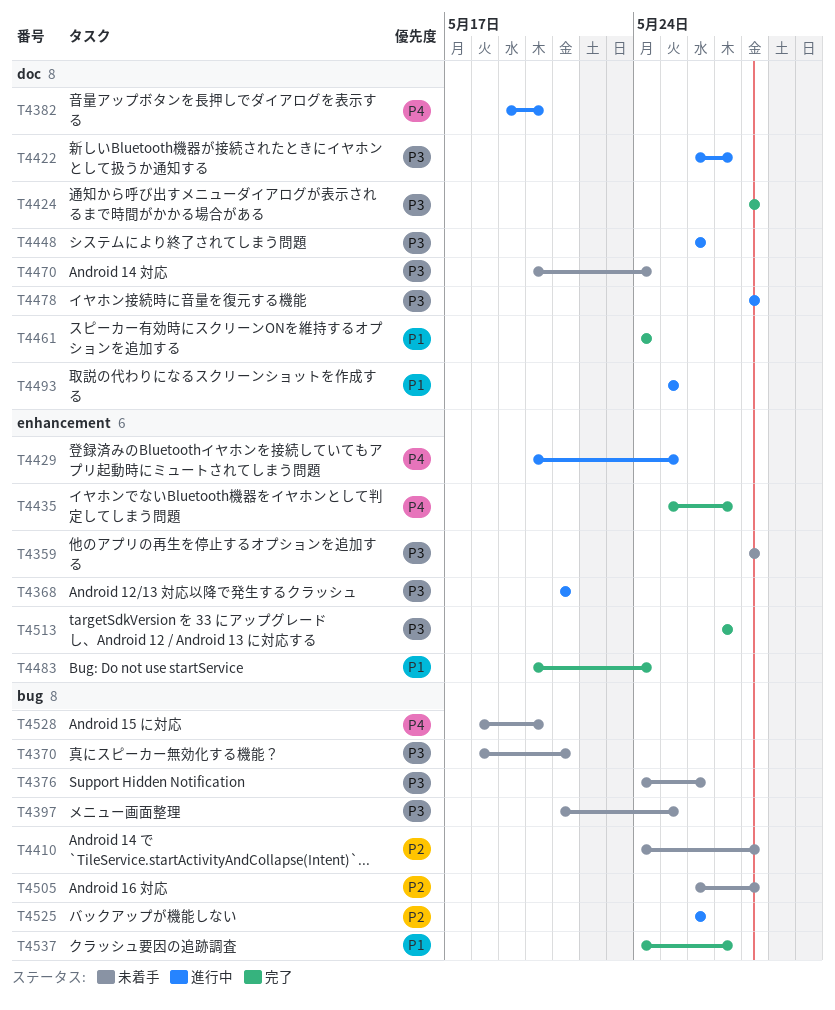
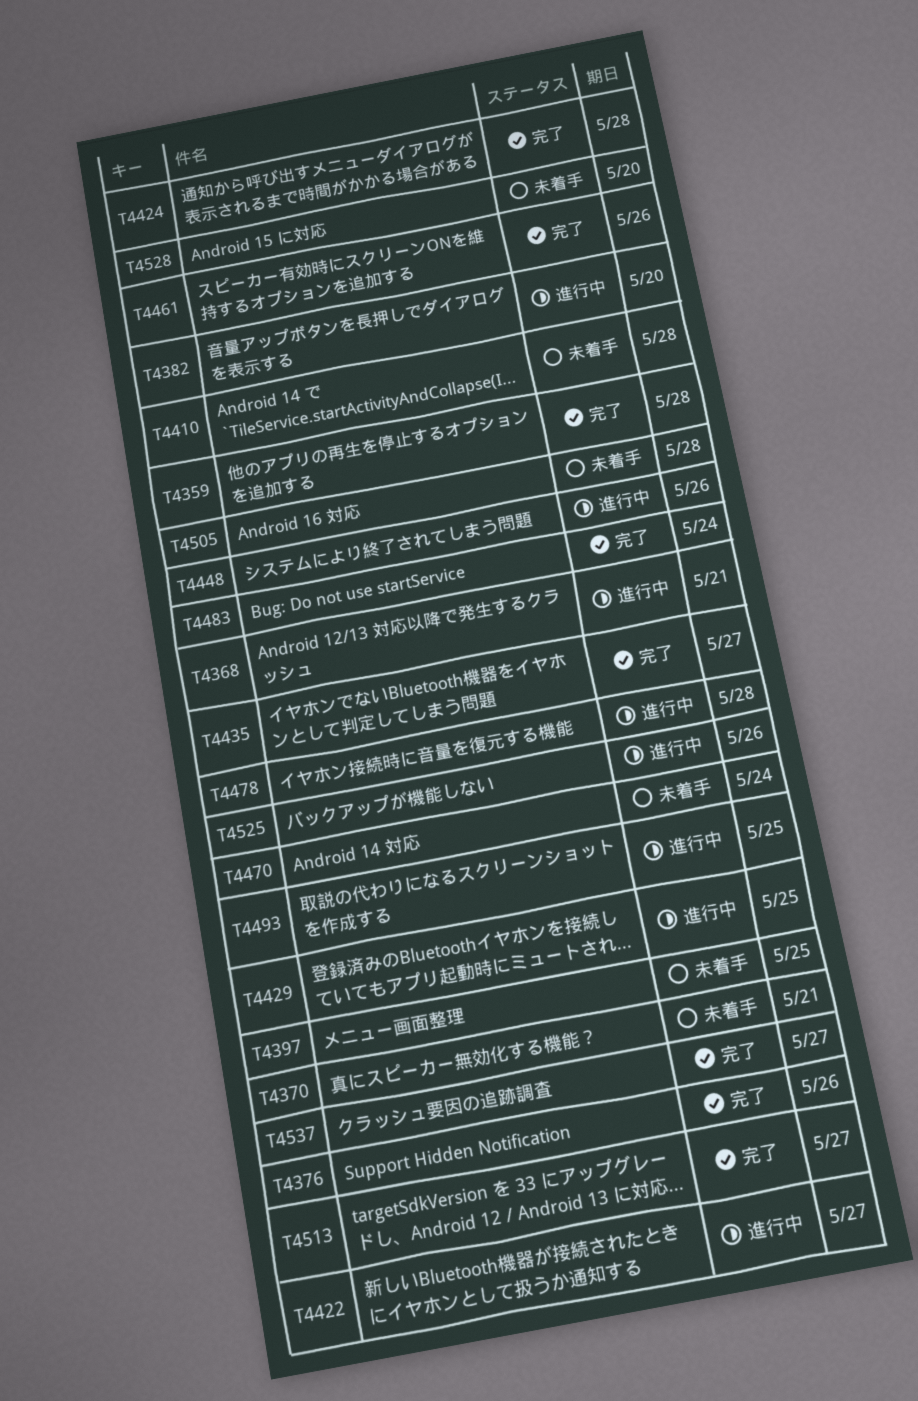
T4359, status: 未着手 -> 完了
T4376, status: 未着手 -> 完了
T4461, due: May 24 -> May 26

